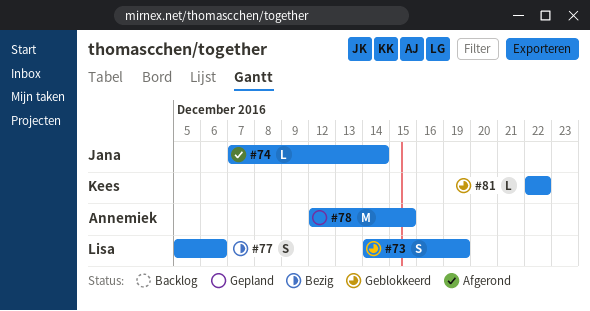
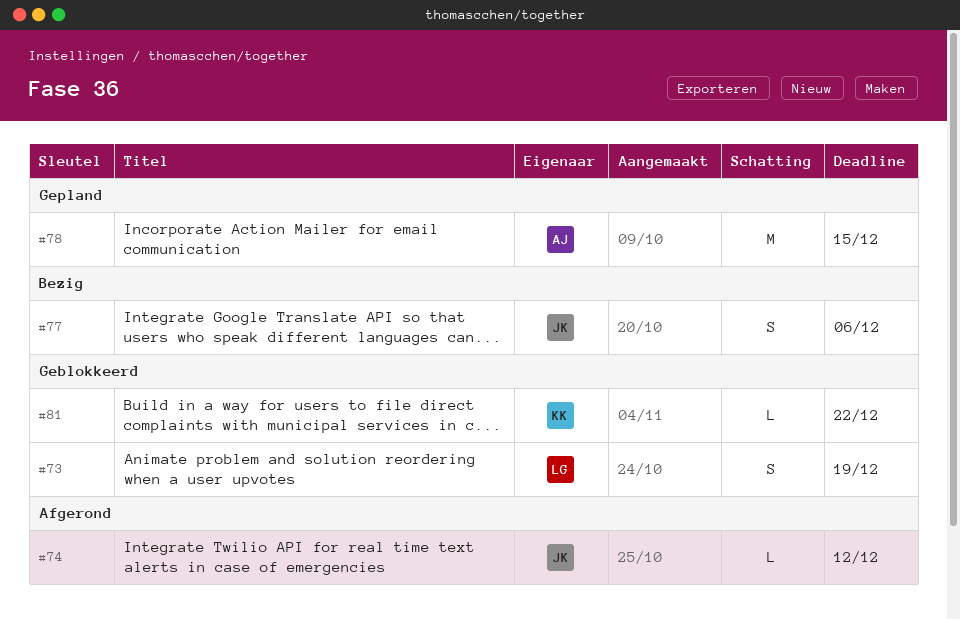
#74, due: Dec 14 -> Dec 12
#77, owner: Lisa -> Jana

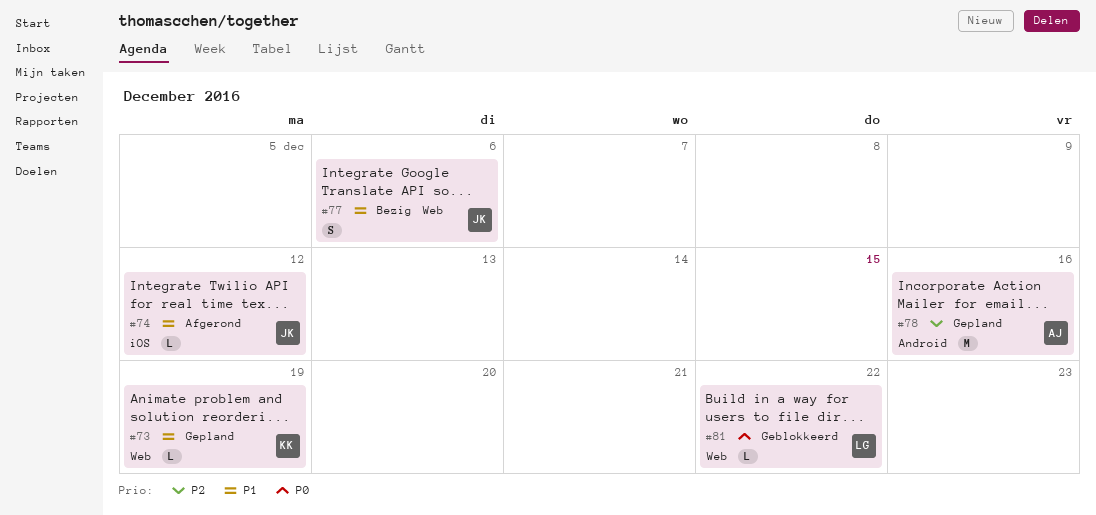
#73, status: Geblokkeerd -> Gepland
#73, owner: LG -> KK
#73, estimate: S -> L
#78, due: Dec 15 -> Dec 16
#81, owner: KK -> LG

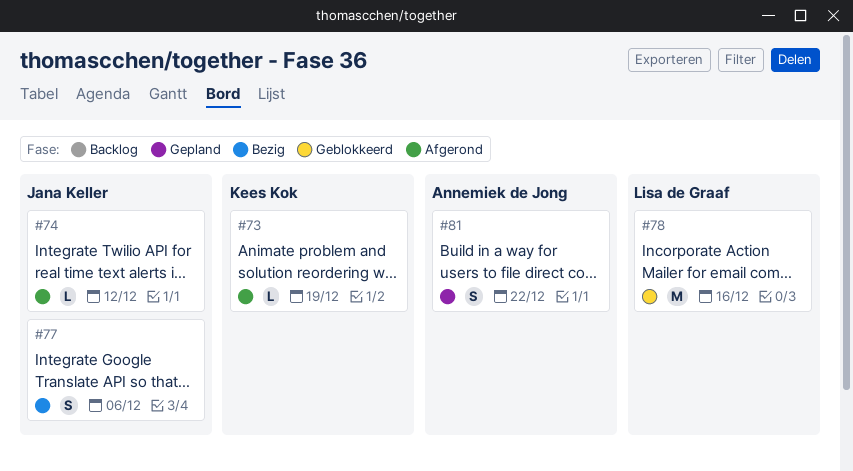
#73, status: Gepland -> Afgerond
#78, status: Gepland -> Geblokkeerd
#78, owner: Annemiek de Jong -> Lisa de Graaf
#81, status: Geblokkeerd -> Gepland
#81, owner: Lisa de Graaf -> Annemiek de Jong
#81, estimate: L -> S

